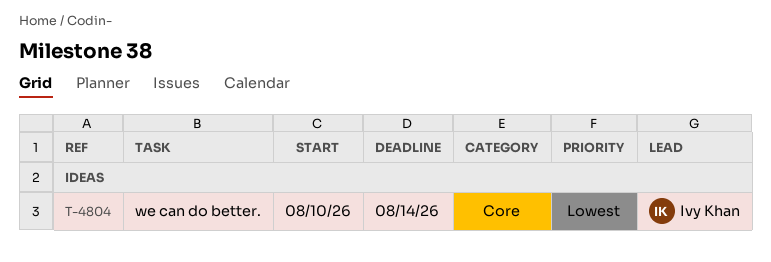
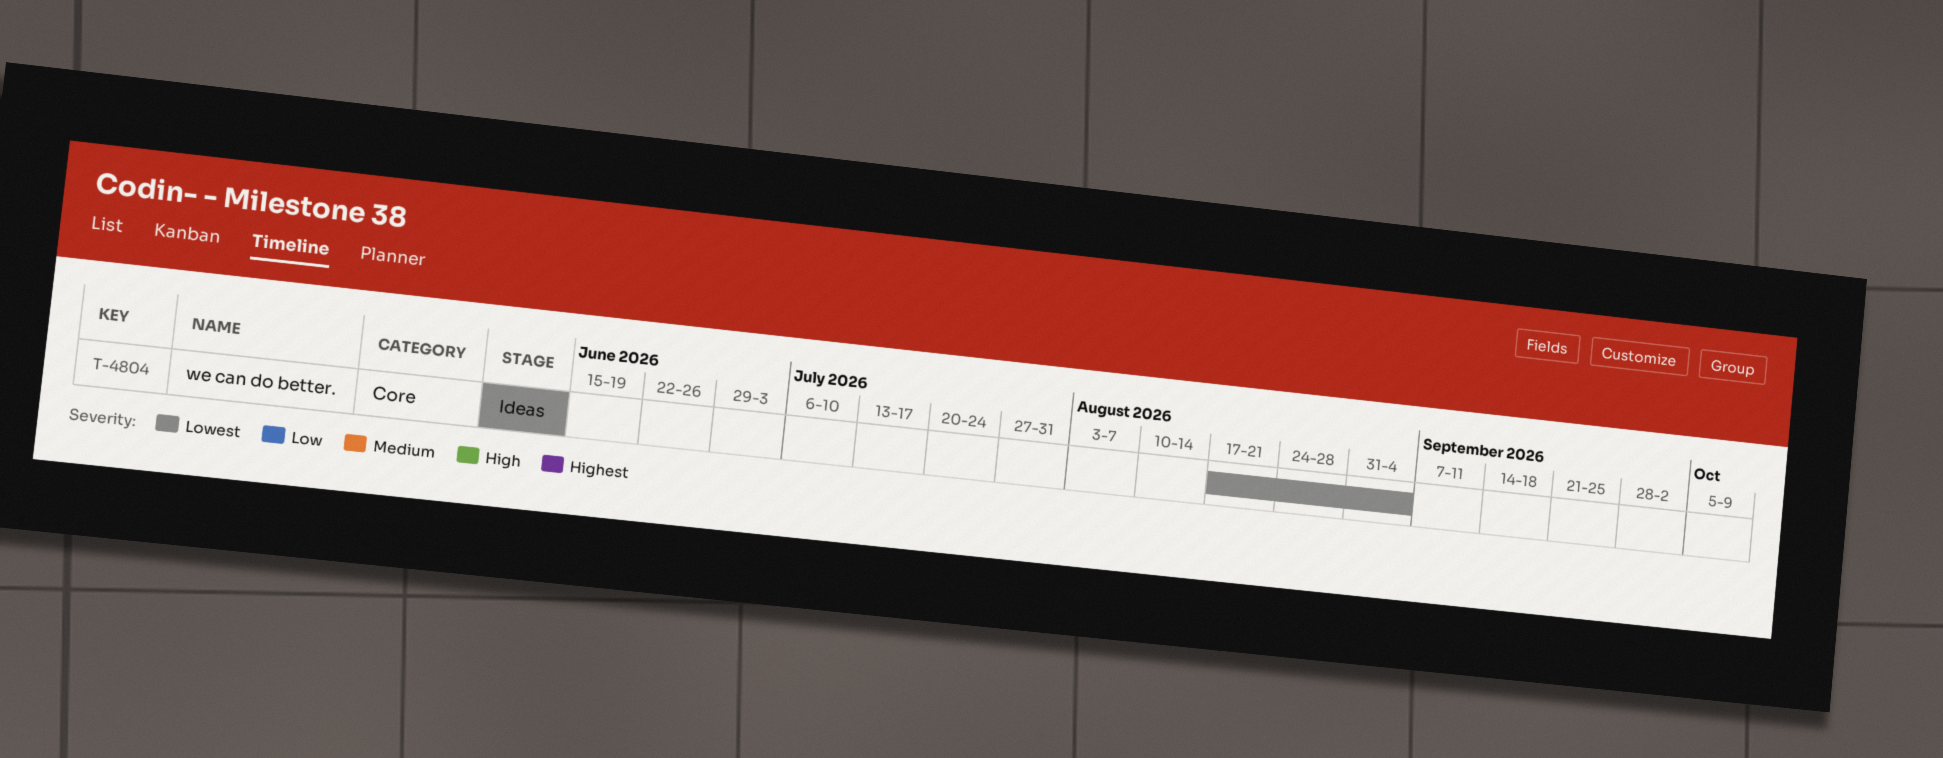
T-4804, start: Aug 10 -> Aug 17
T-4804, due: Aug 14 -> Sep 4

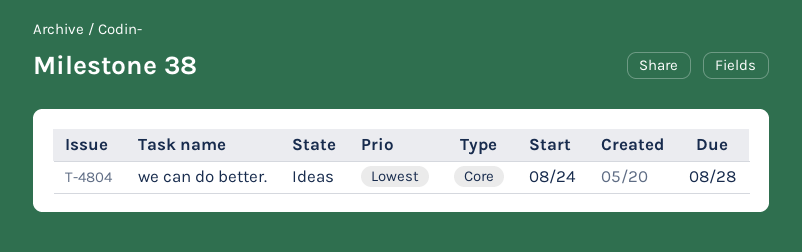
T-4804, start: Aug 17 -> Aug 24
T-4804, due: Sep 4 -> Aug 28

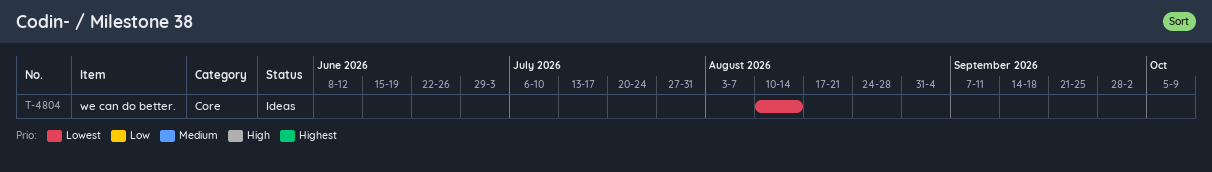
T-4804, start: Aug 24 -> Aug 10
T-4804, due: Aug 28 -> Aug 14

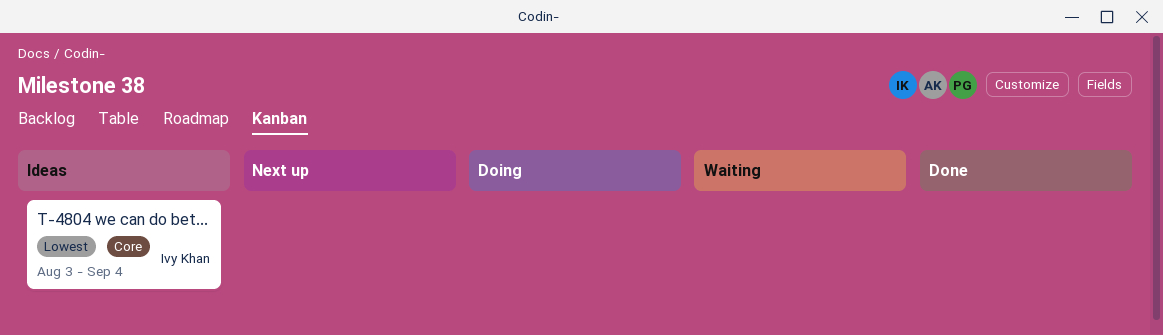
T-4804, start: Aug 10 -> Aug 3
T-4804, due: Aug 14 -> Sep 4

